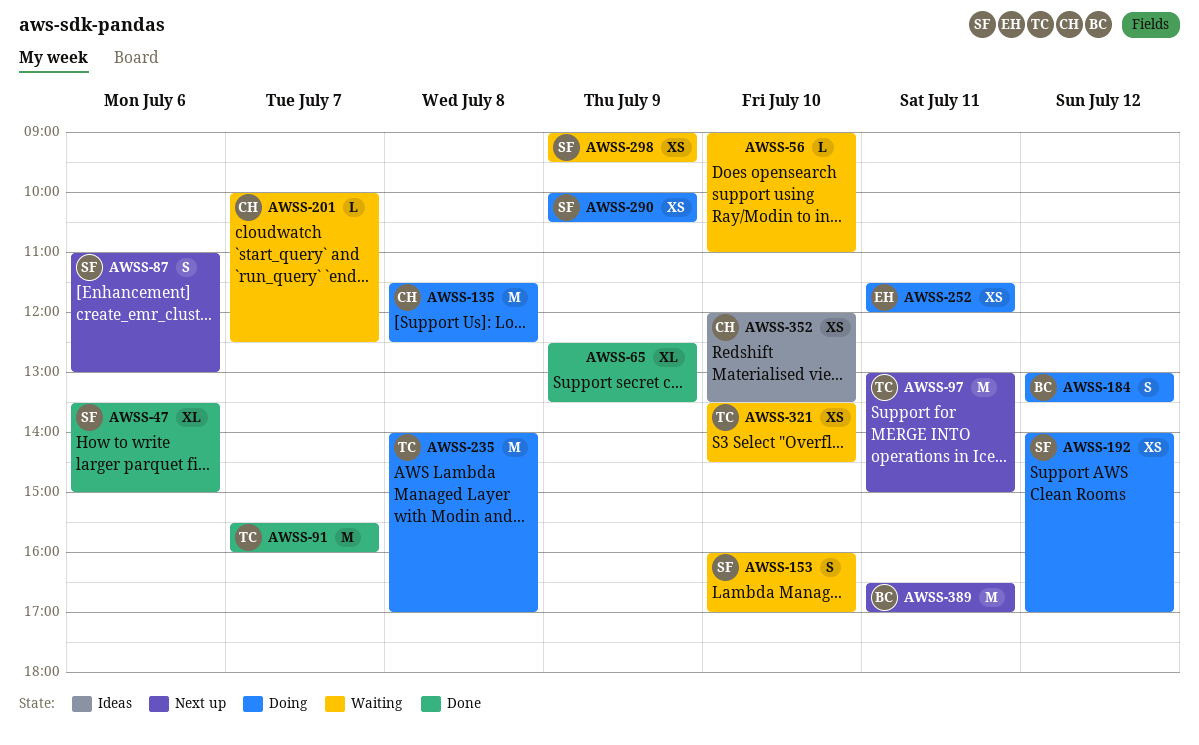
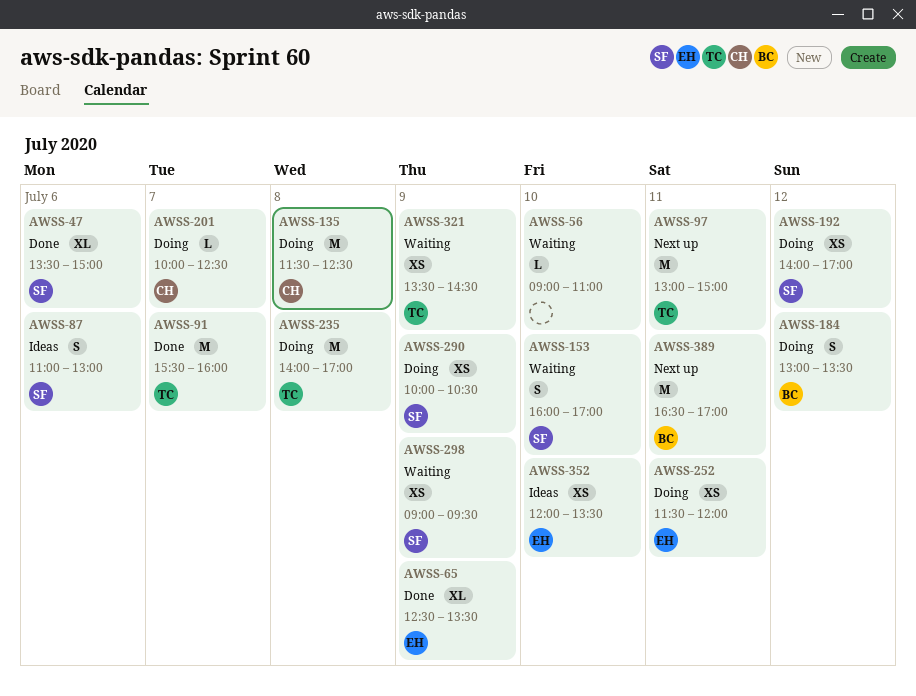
AWSS-65, owner: none -> EH
AWSS-87, status: Next up -> Ideas
AWSS-201, status: Waiting -> Doing
AWSS-321, day: Jul 10 -> Jul 9
AWSS-352, owner: CH -> EH

